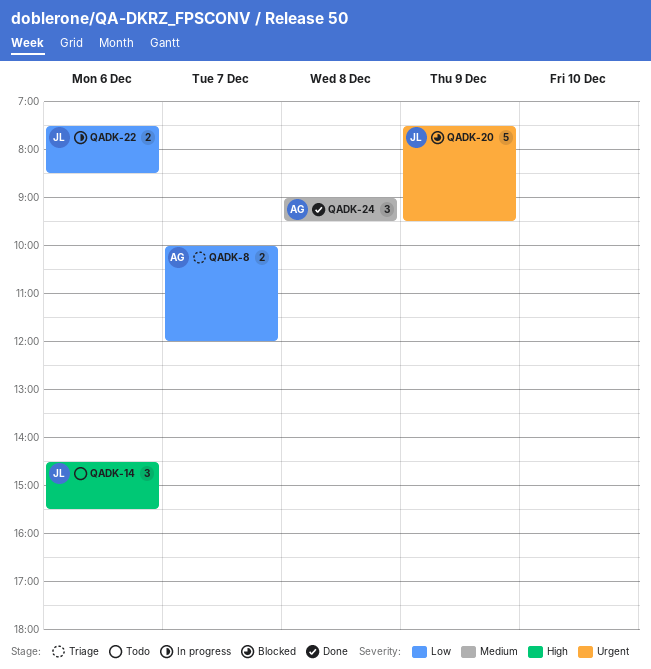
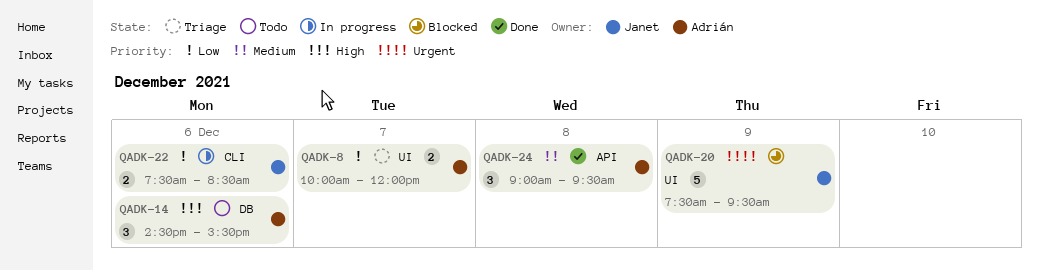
QADK-14, owner: Janet -> Adrián

